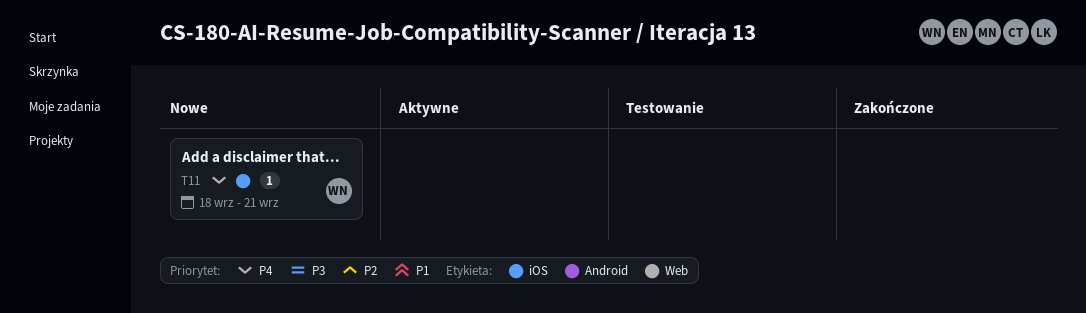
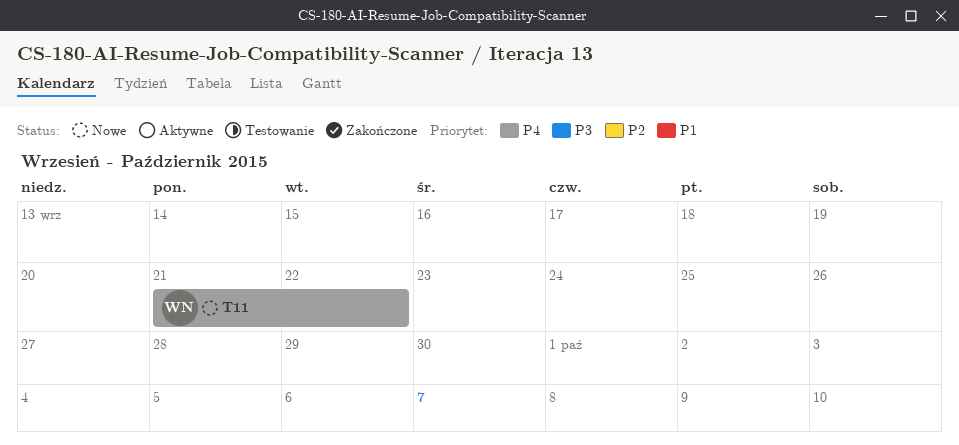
T11, start: Sep 18 -> Sep 21
T11, due: Sep 21 -> Sep 22

